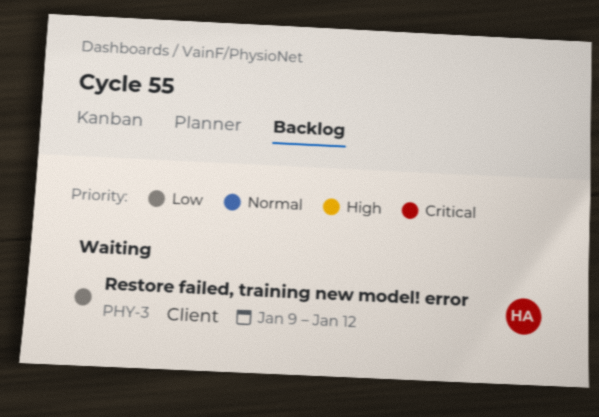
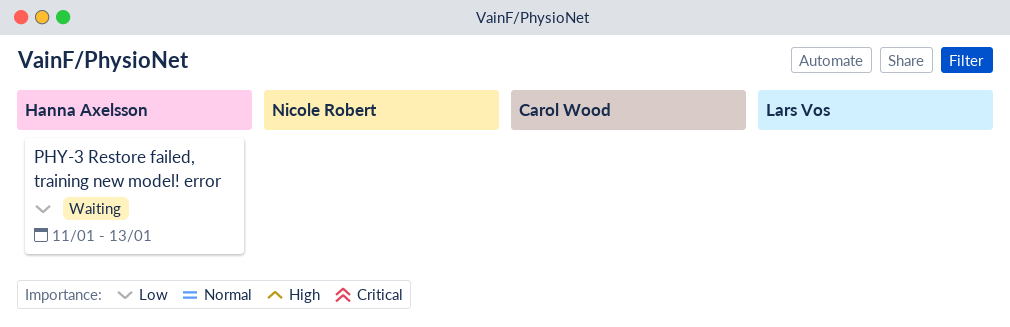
PHY-3, start: Jan 9 -> Jan 11
PHY-3, due: Jan 12 -> Jan 13

